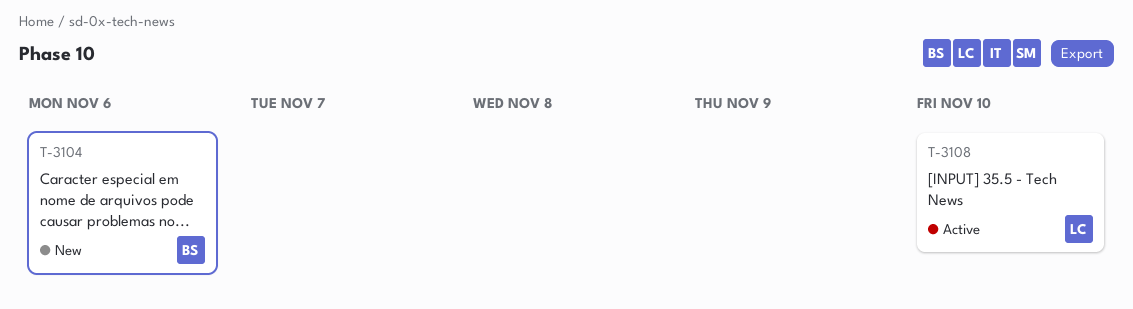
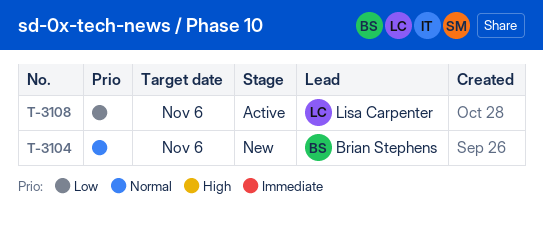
T-3108, due: Nov 10 -> Nov 6

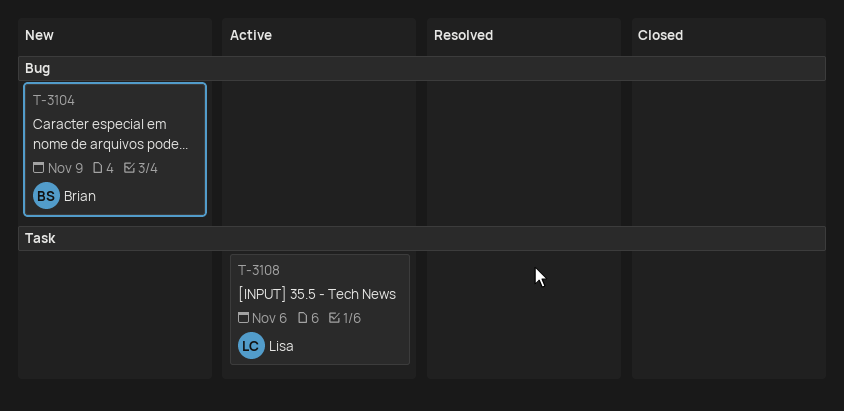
T-3104, due: Nov 6 -> Nov 9

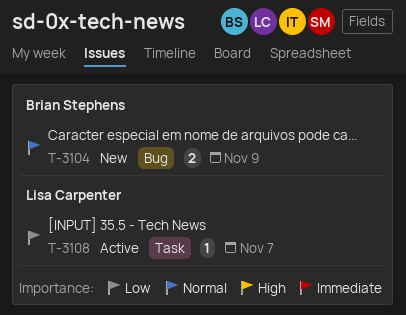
T-3108, due: Nov 6 -> Nov 7

